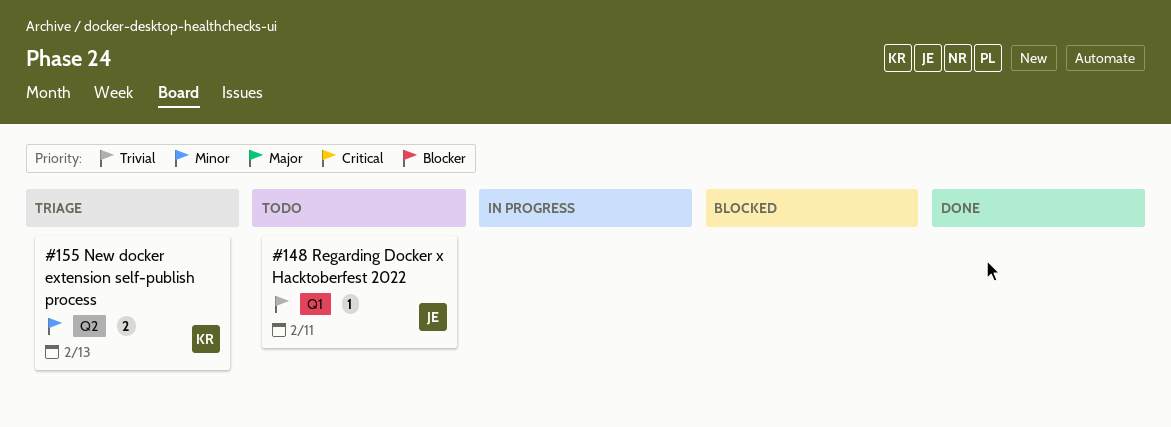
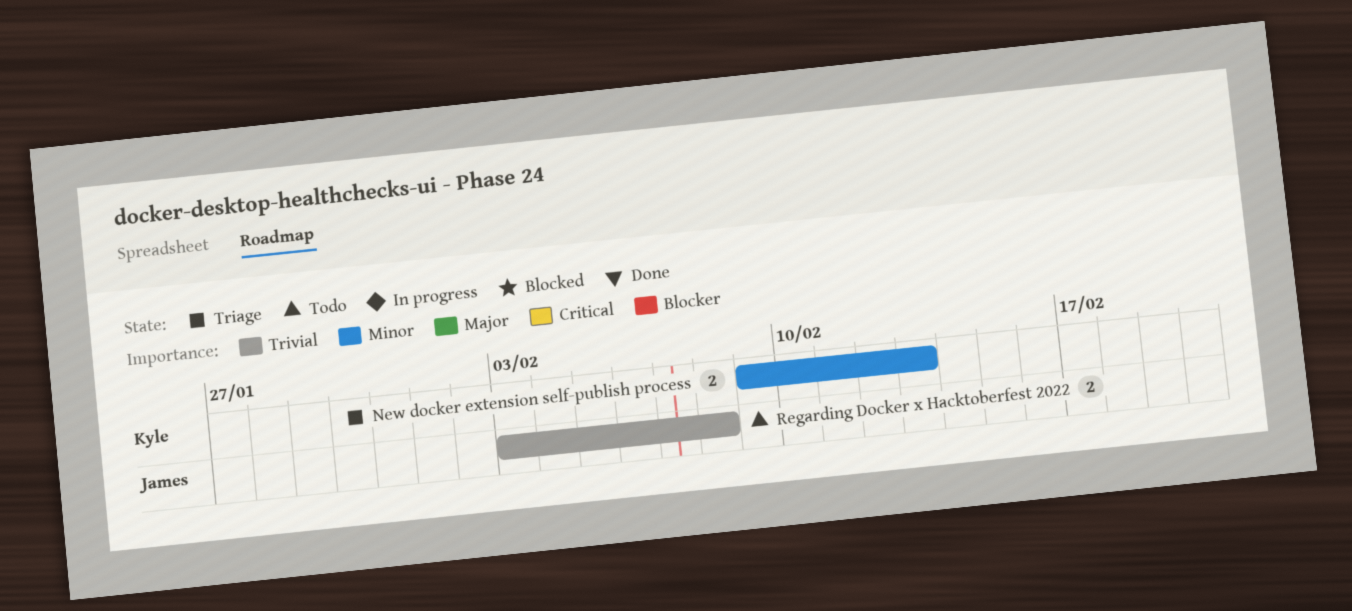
Regarding Docker x Hacktoberfest 2022, estimate: 1 -> 2
Regarding Docker x Hacktoberfest 2022, due: Feb 11 -> Feb 8

